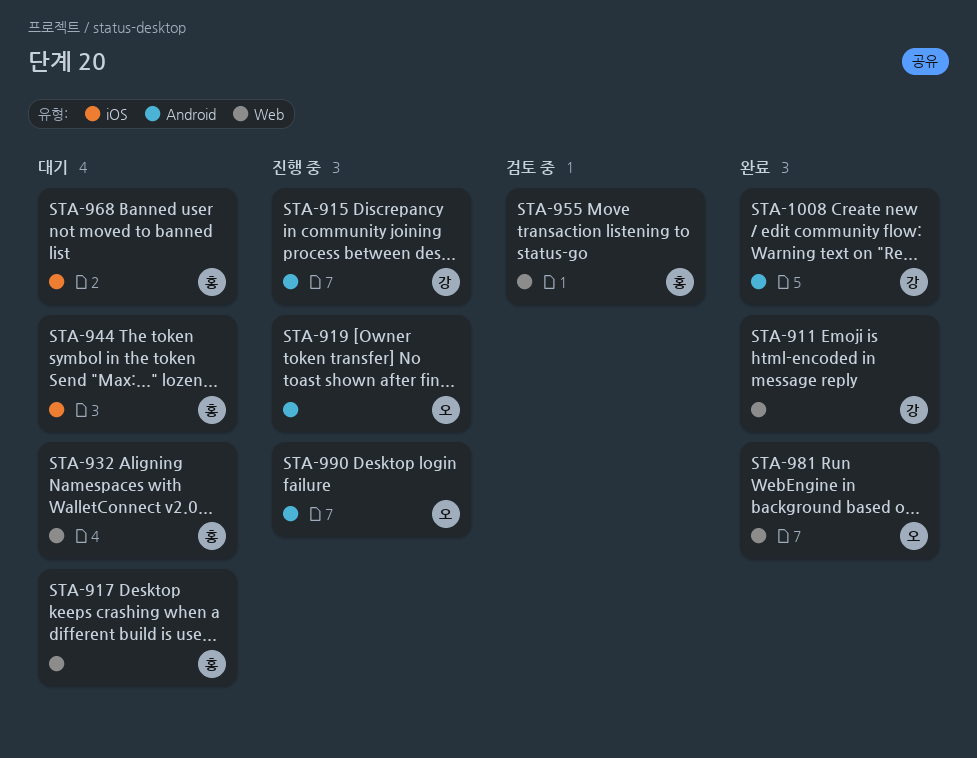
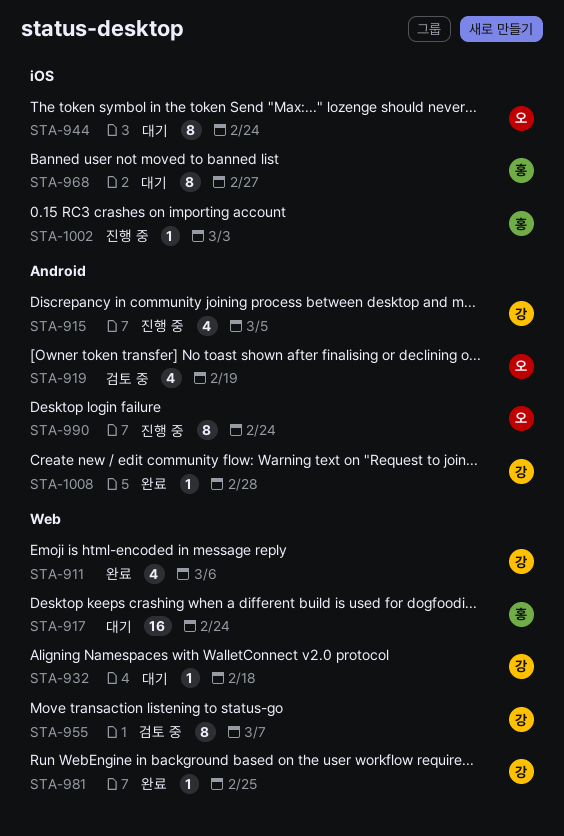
STA-919, status: 진행 중 -> 검토 중
STA-932, owner: 홍 -> 강
STA-944, owner: 홍 -> 오
STA-955, owner: 홍 -> 강
STA-981, owner: 오 -> 강
STA-1002: none -> present

